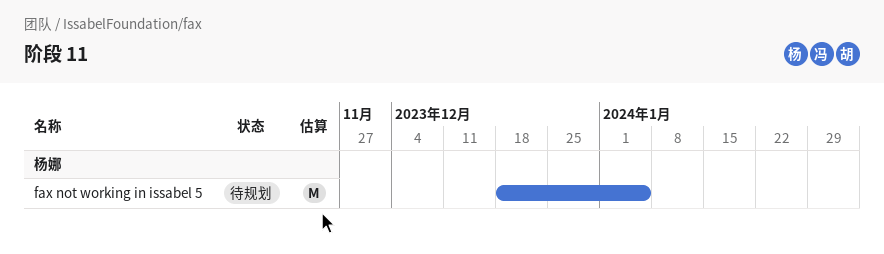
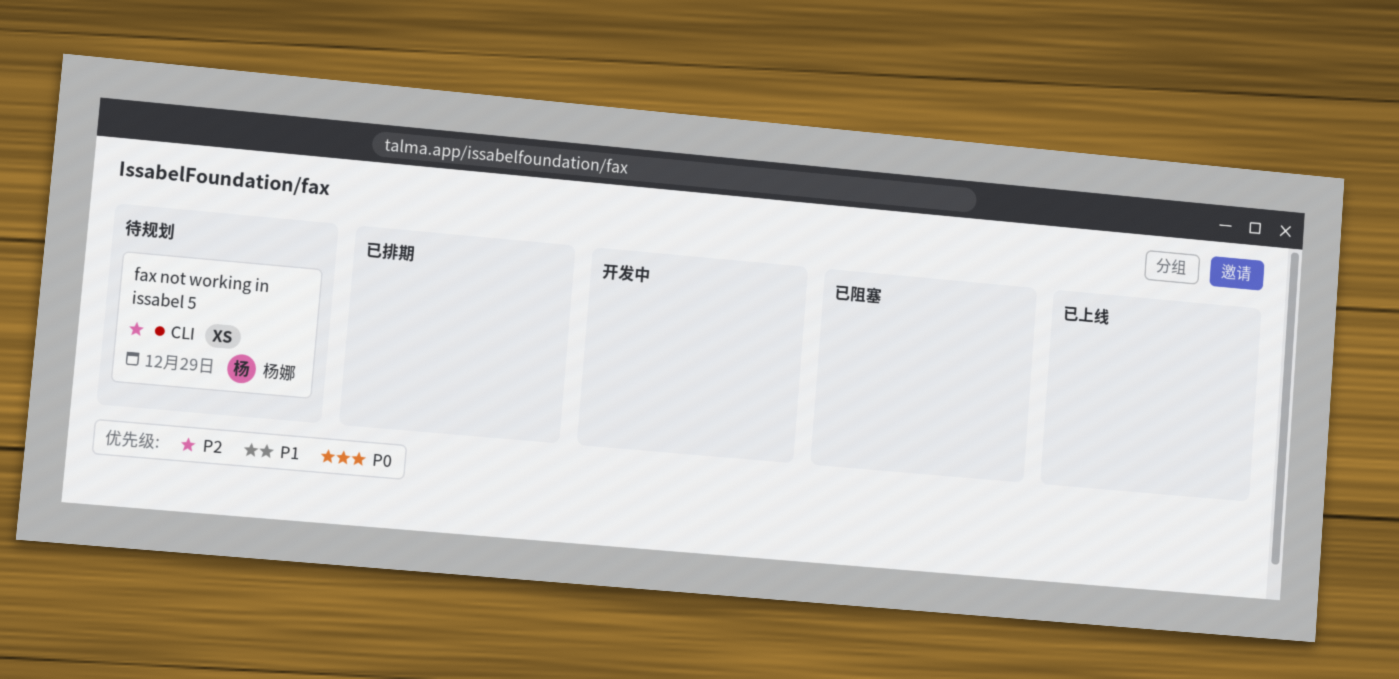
fax not working in issabel 5, estimate: M -> XS
fax not working in issabel 5, due: Jan 5 -> Dec 29

